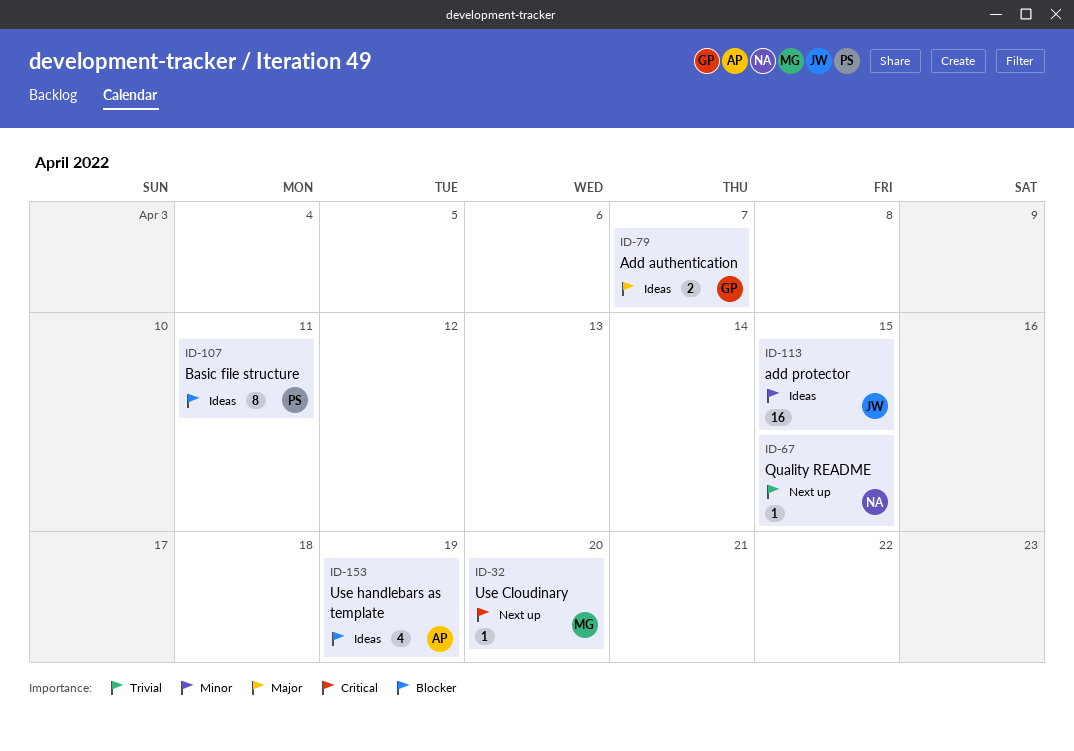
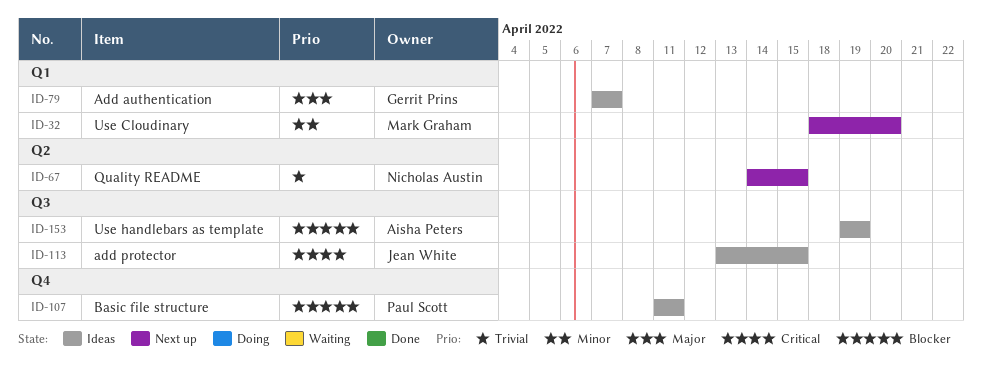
ID-32, priority: Critical -> Minor
ID-113, priority: Minor -> Critical

